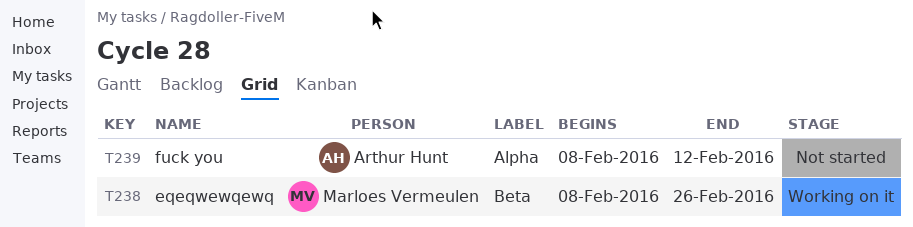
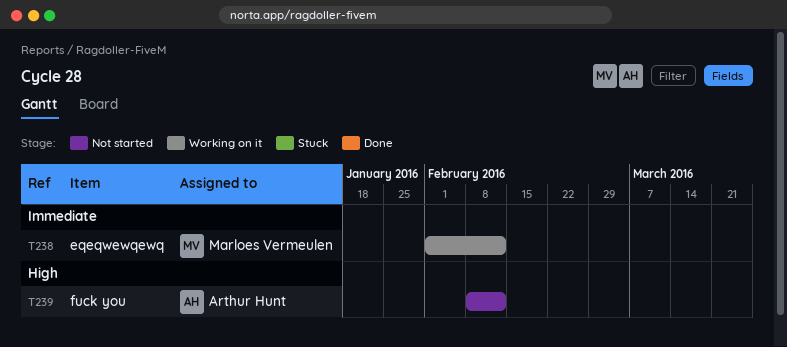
T238, start: Feb 8 -> Feb 1
T238, due: Feb 26 -> Feb 12

